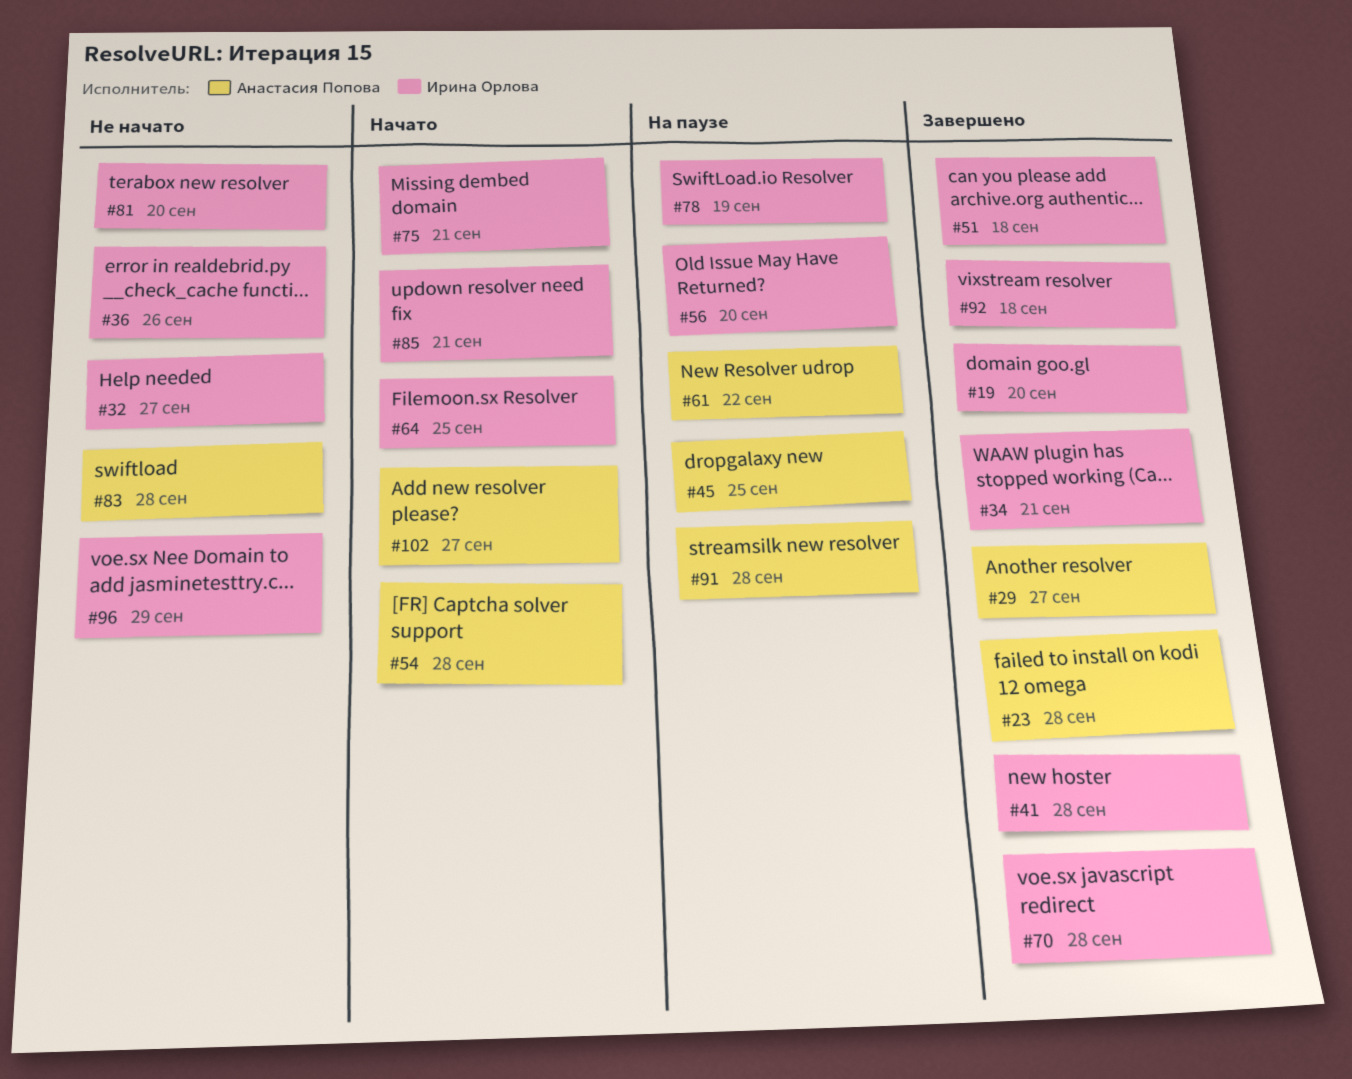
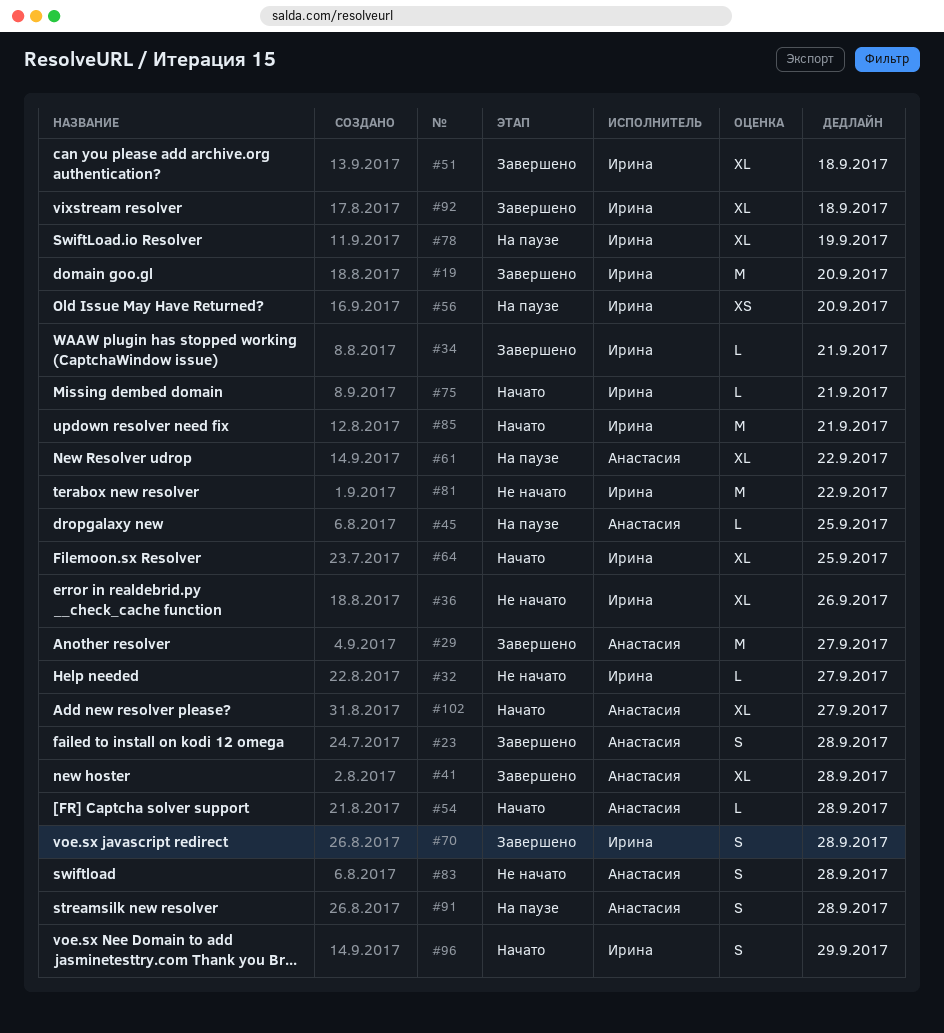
#41, owner: Ирина Орлова -> Анастасия Попова
#81, due: Sep 20 -> Sep 22
#96, status: Не начато -> Начато

